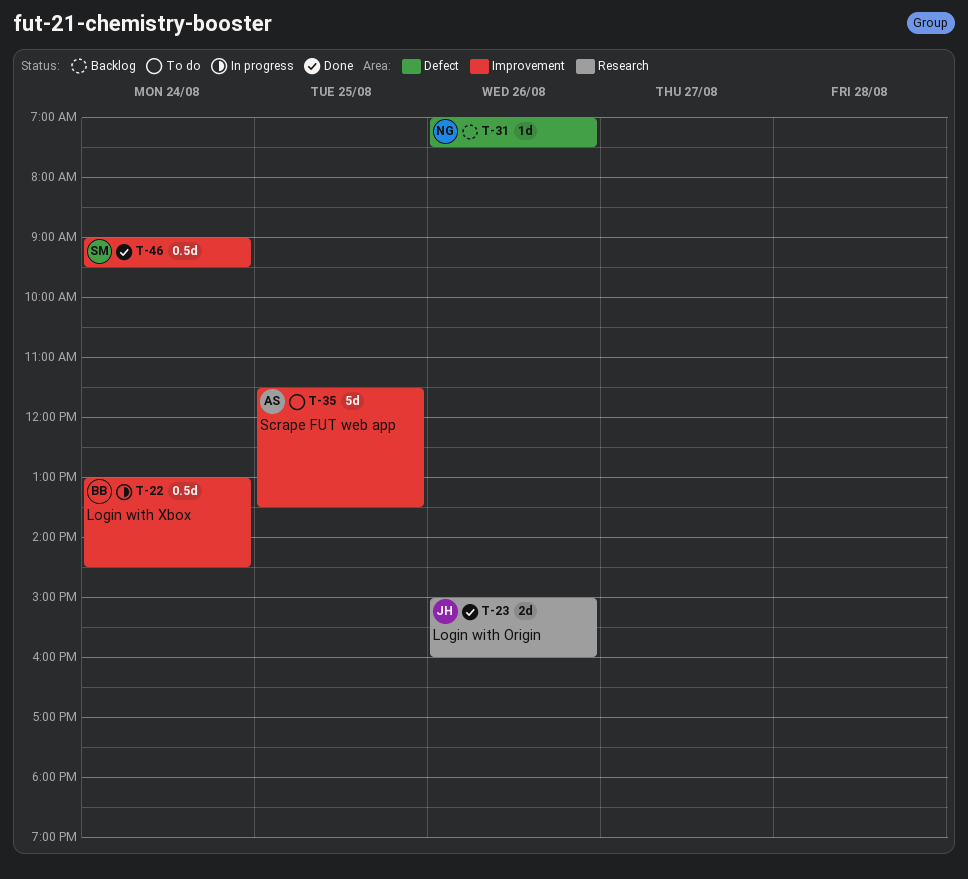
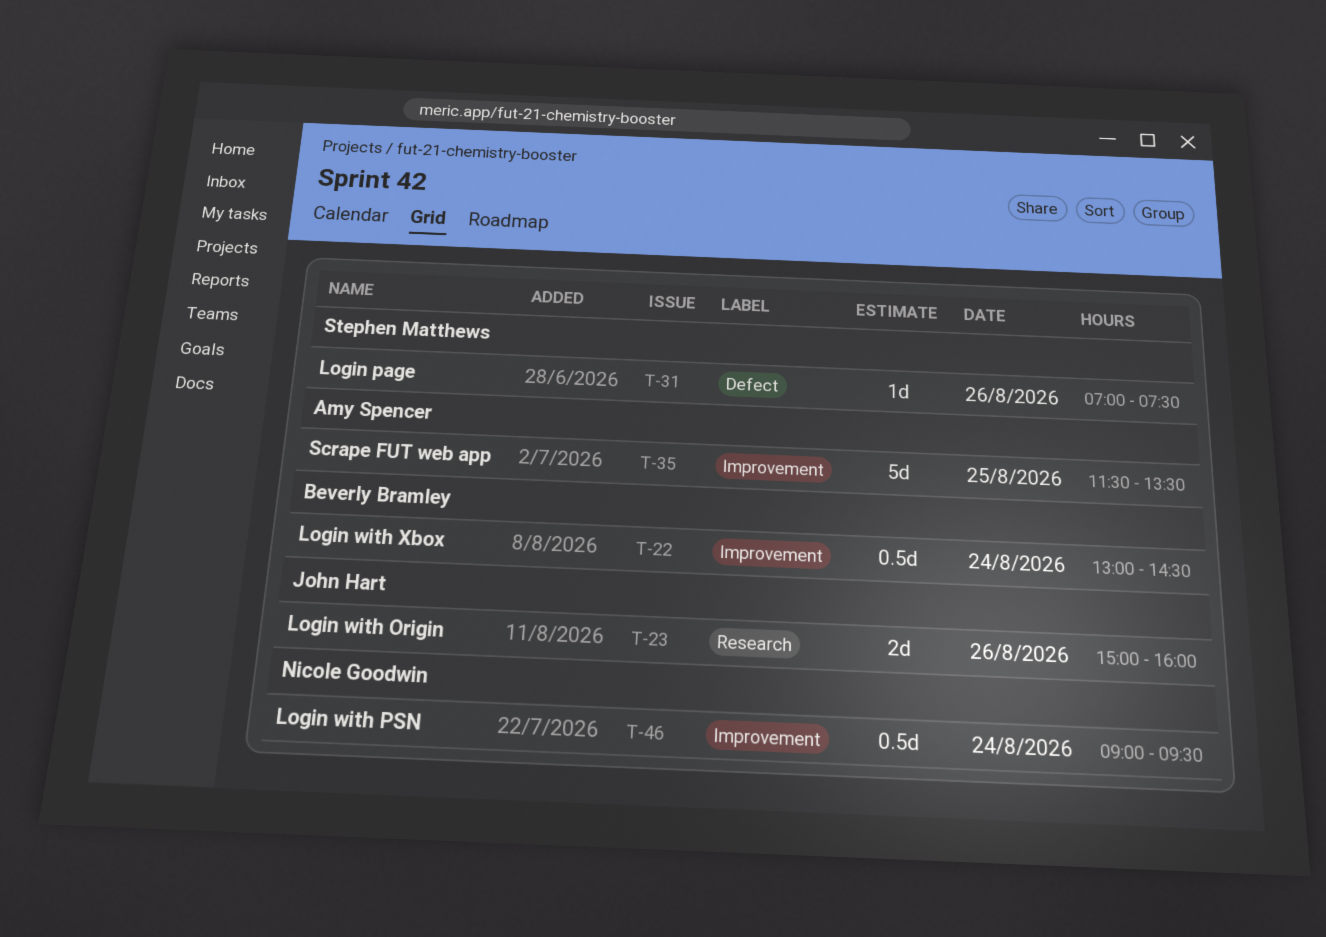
T-31, owner: Nicole Goodwin -> Stephen Matthews
T-46, owner: Stephen Matthews -> Nicole Goodwin

